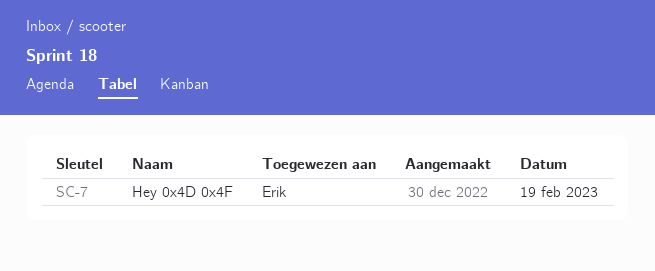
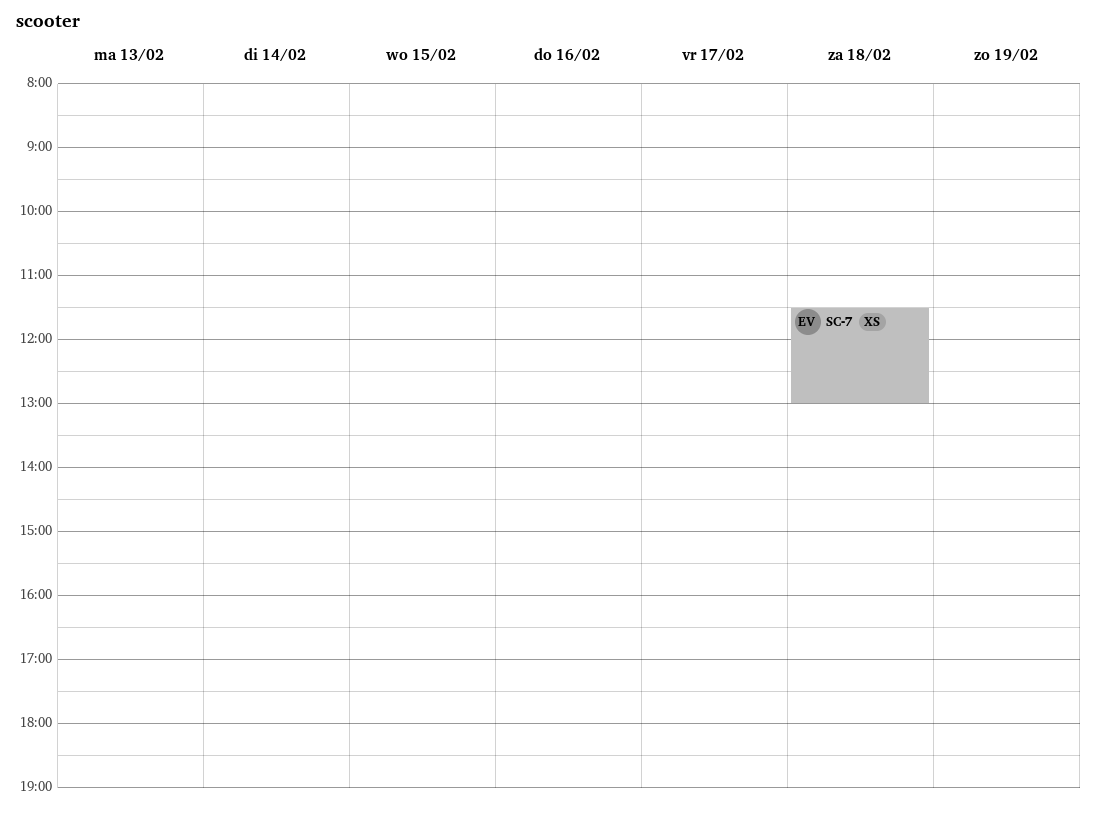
SC-7, day: Feb 19 -> Feb 18

